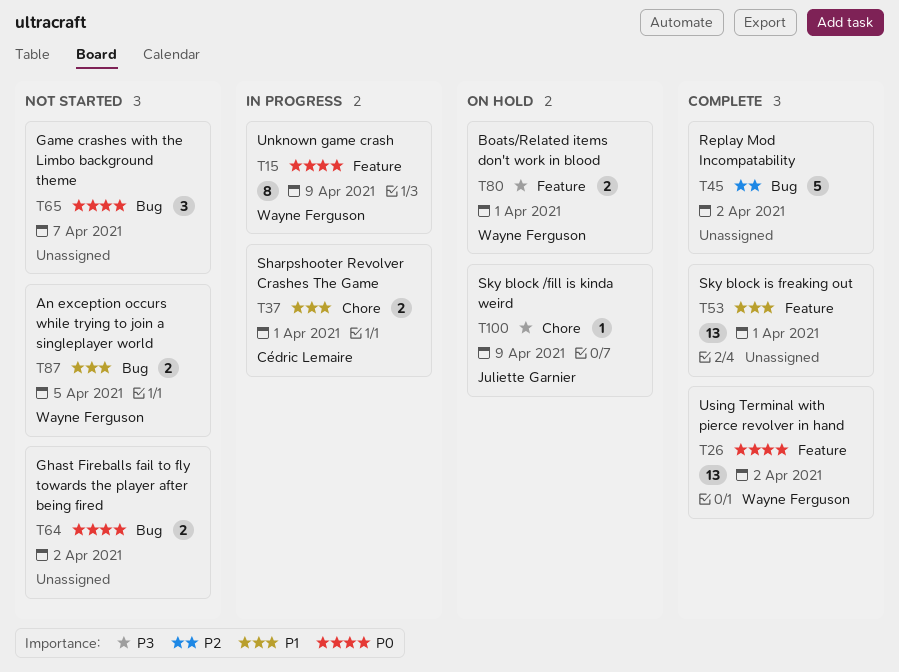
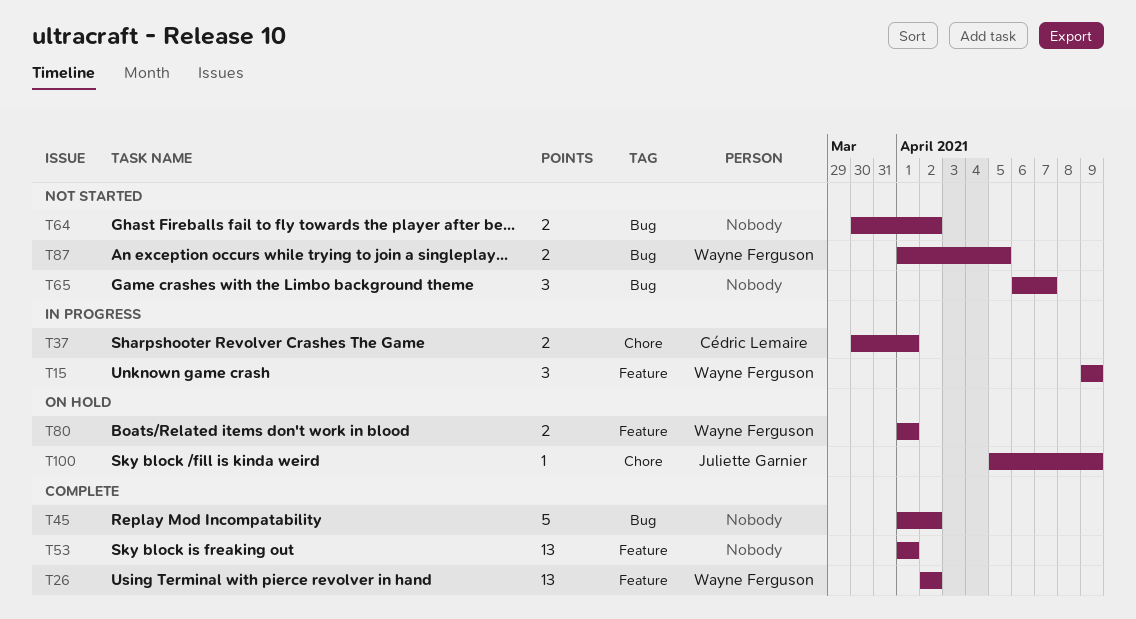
T15, estimate: 8 -> 3

